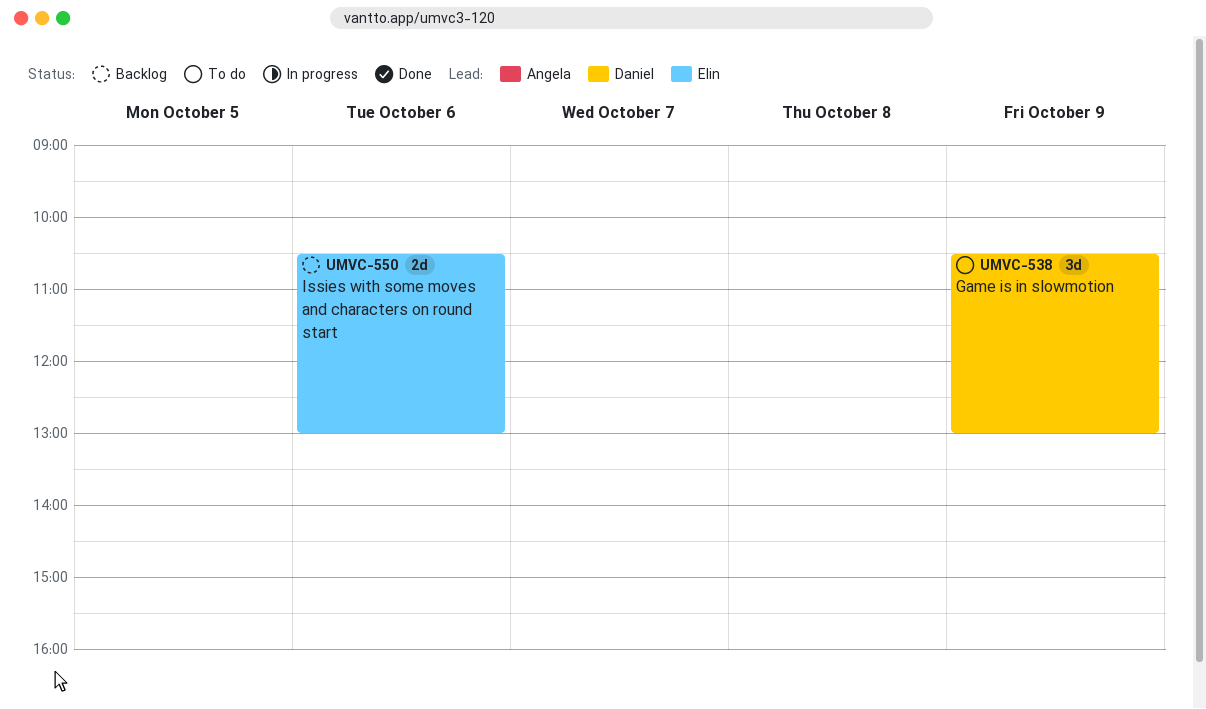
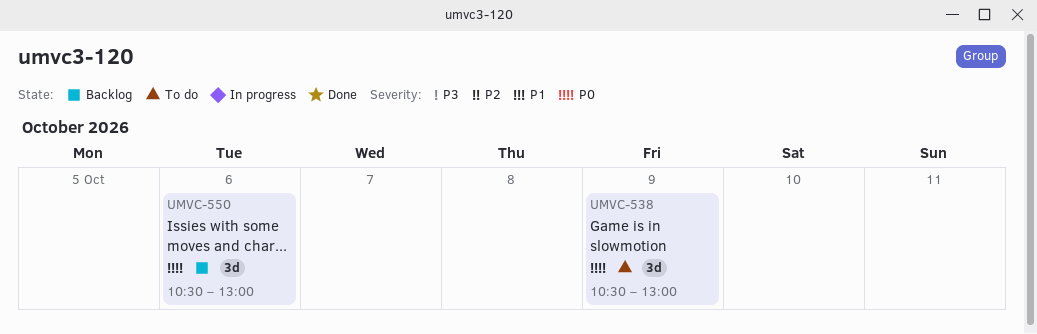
UMVC-550, estimate: 2d -> 3d

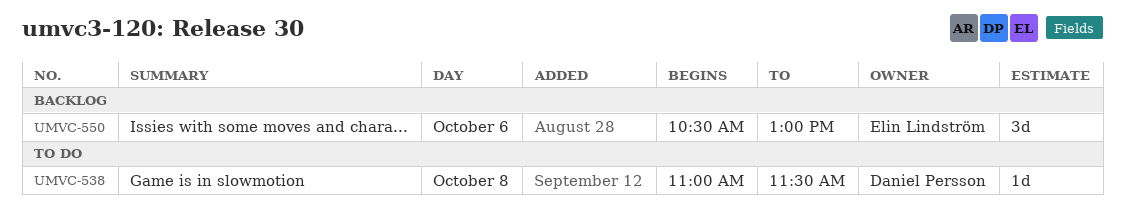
UMVC-538, estimate: 3d -> 1d
UMVC-538, day: Oct 9 -> Oct 8
UMVC-538, begins: 10:30 -> 11:00
UMVC-538, ends: 13:00 -> 11:30

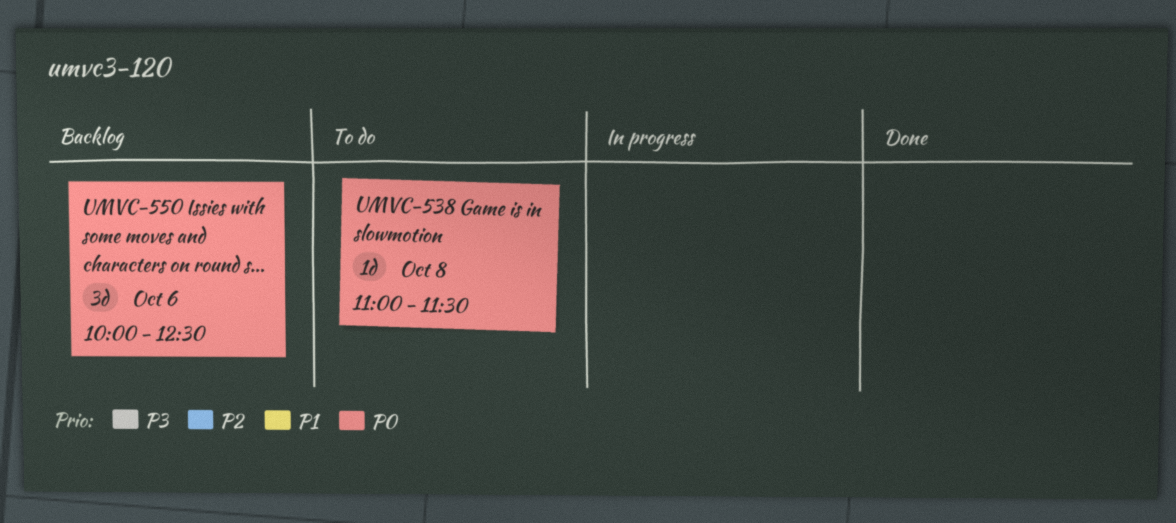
UMVC-550, begins: 10:30 -> 10:00
UMVC-550, ends: 13:00 -> 12:30

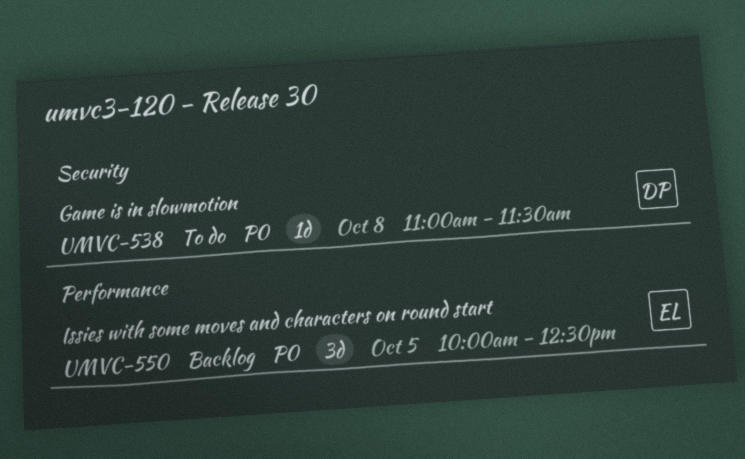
UMVC-550, day: Oct 6 -> Oct 5

